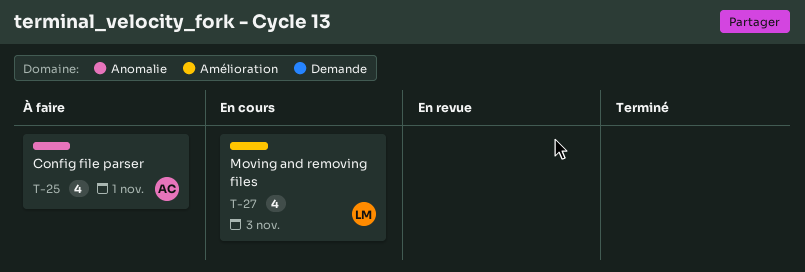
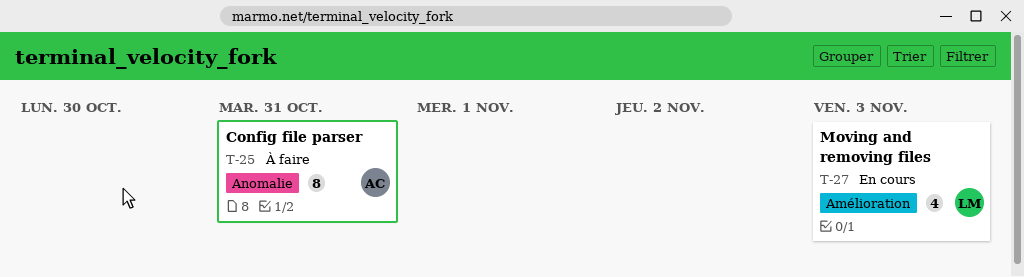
T-25, estimate: 4 -> 8
T-25, due: Nov 1 -> Oct 31

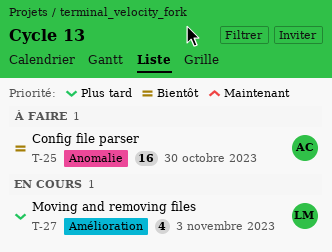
T-25, estimate: 8 -> 16
T-25, due: Oct 31 -> Oct 30

